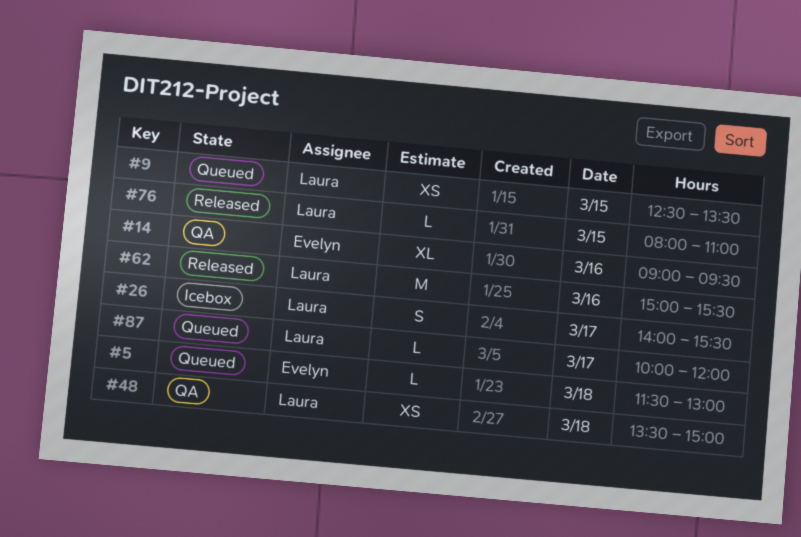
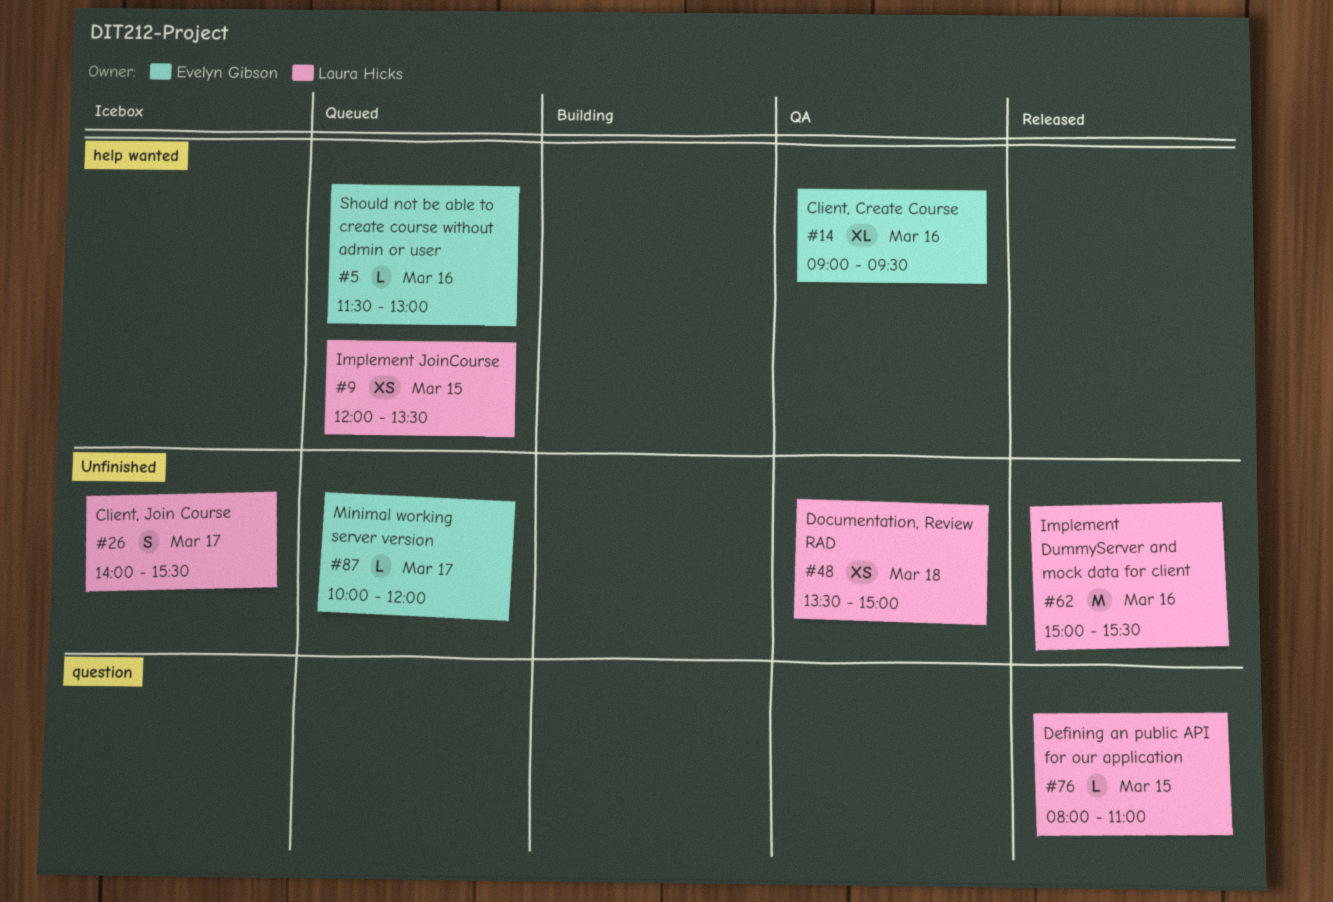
#5, day: Mar 18 -> Mar 16
#9, begins: 12:30 -> 12:00
#87, owner: Laura Hicks -> Evelyn Gibson

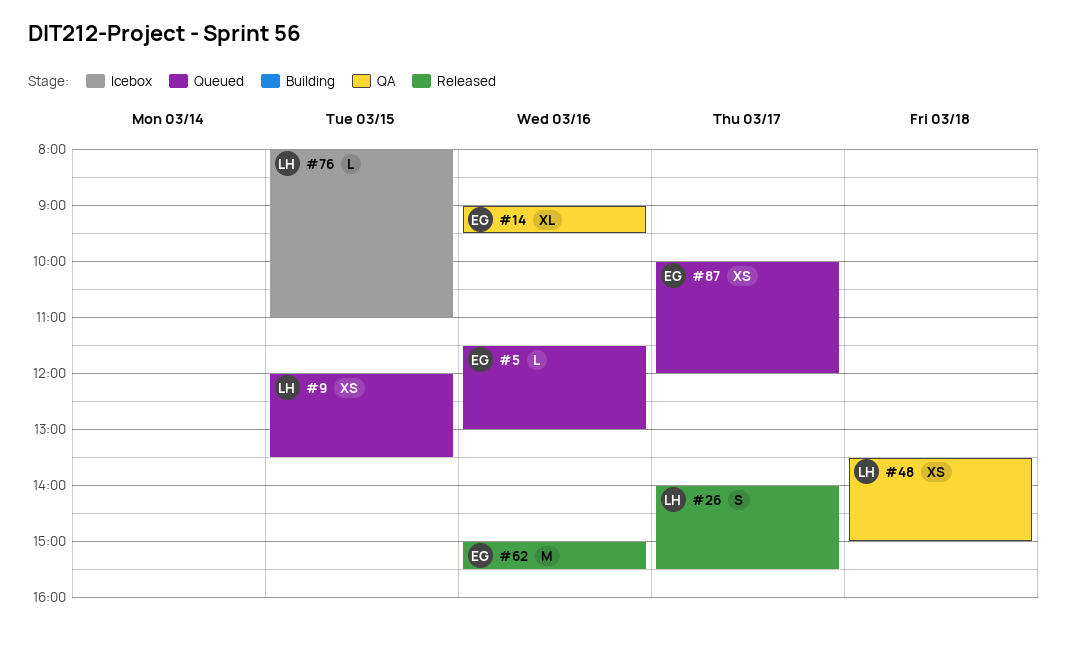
#26, status: Icebox -> Released
#62, owner: Laura Hicks -> Evelyn Gibson
#76, status: Released -> Icebox
#87, estimate: L -> XS

